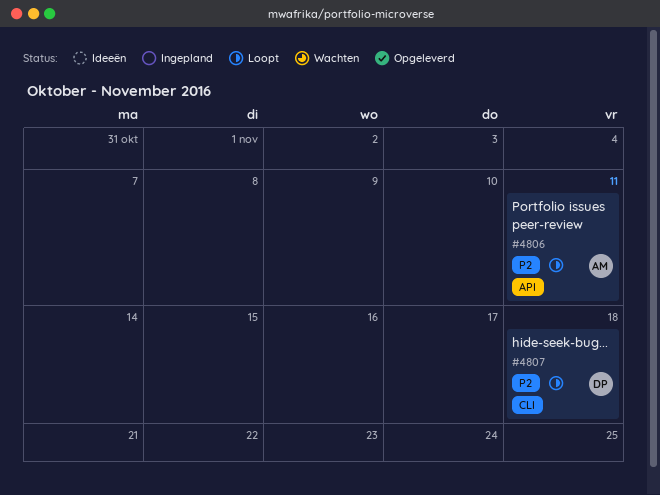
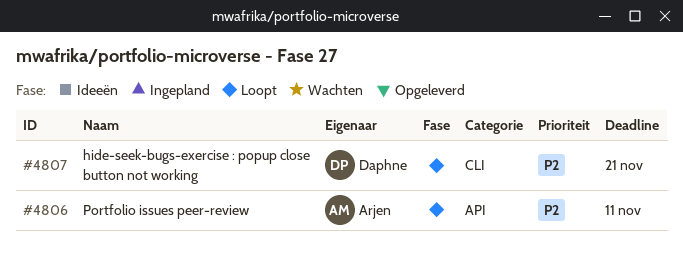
#4807, due: Nov 18 -> Nov 21

